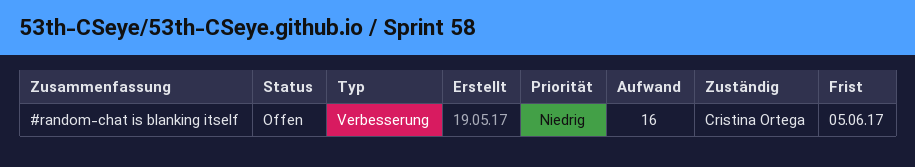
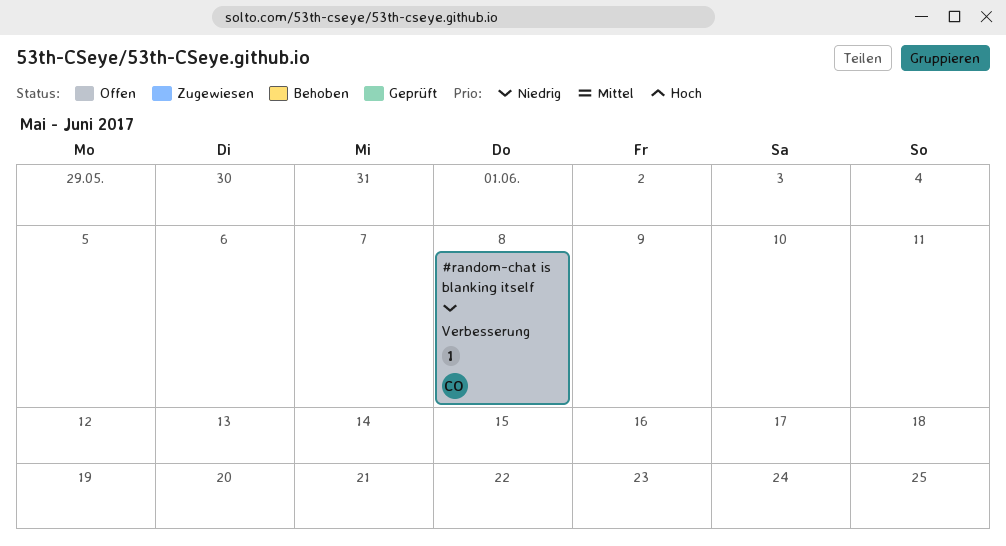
#random-chat is blanking itself, estimate: 16 -> 1
#random-chat is blanking itself, due: Jun 5 -> Jun 8

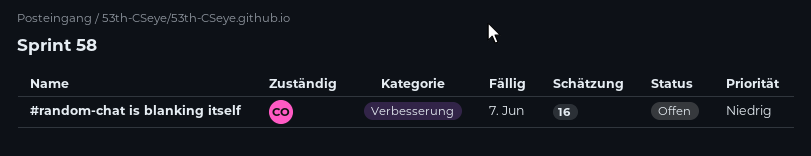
#random-chat is blanking itself, estimate: 1 -> 16
#random-chat is blanking itself, due: Jun 8 -> Jun 7

